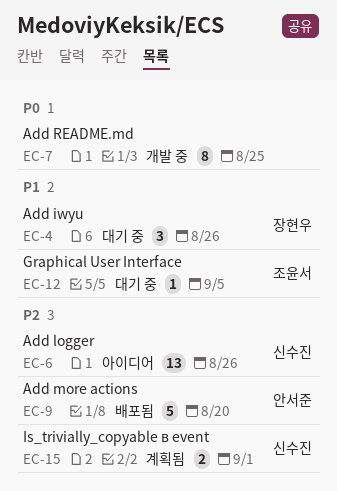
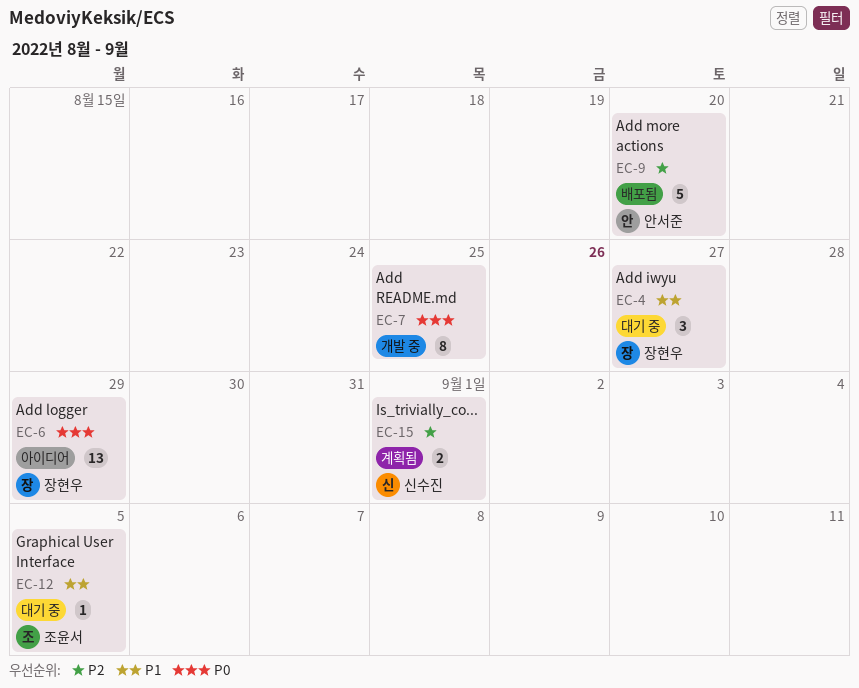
EC-4, due: Aug 26 -> Aug 27
EC-6, owner: 신수진 -> 장현우
EC-6, priority: P2 -> P0
EC-6, due: Aug 26 -> Aug 29

